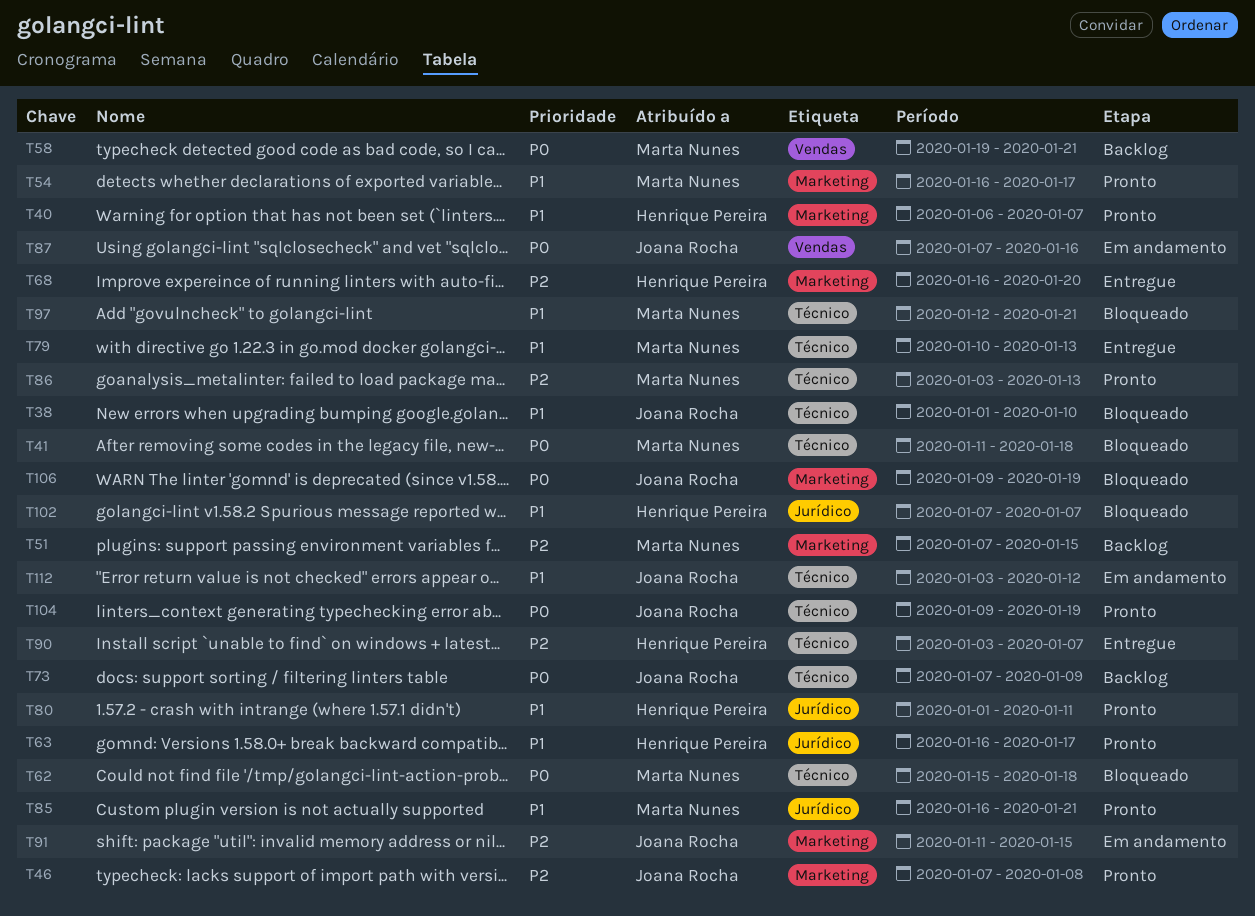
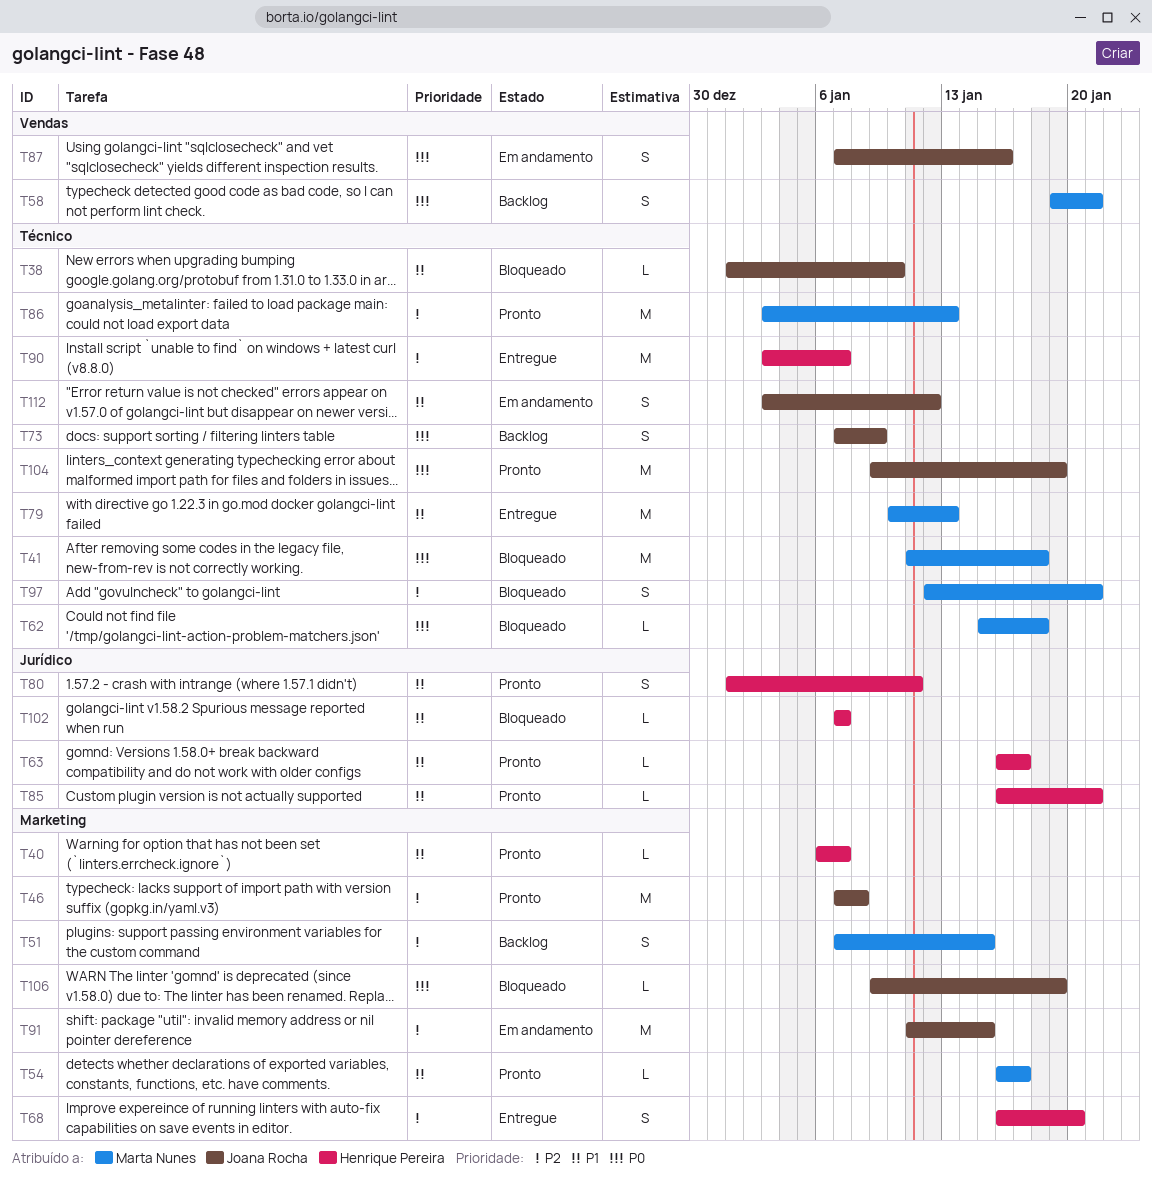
T85, owner: Marta Nunes -> Henrique Pereira
T97, priority: P1 -> P2

